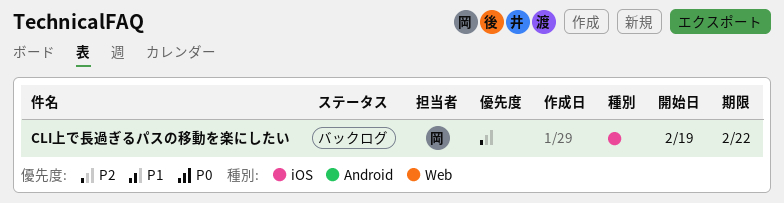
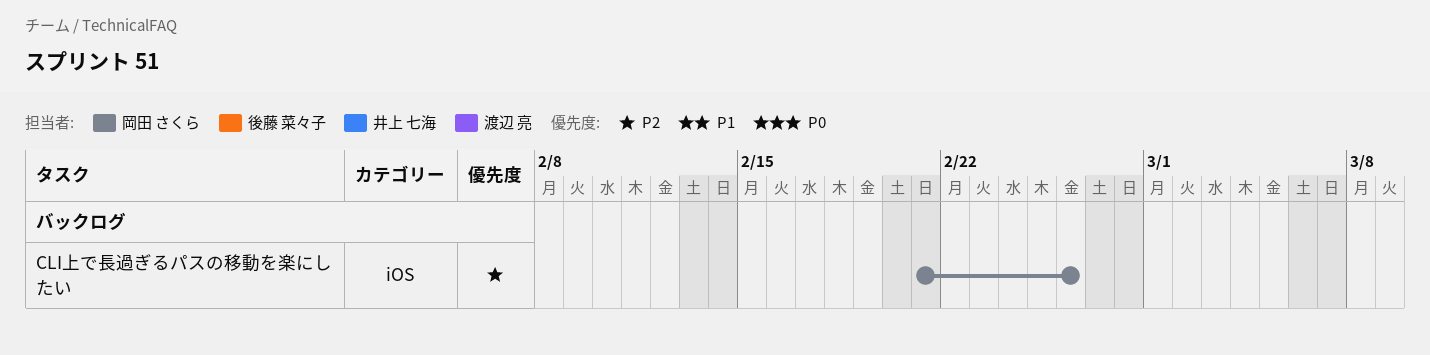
CLI上で長過ぎるパスの移動を楽にしたい, start: Feb 19 -> Feb 21
CLI上で長過ぎるパスの移動を楽にしたい, due: Feb 22 -> Feb 26

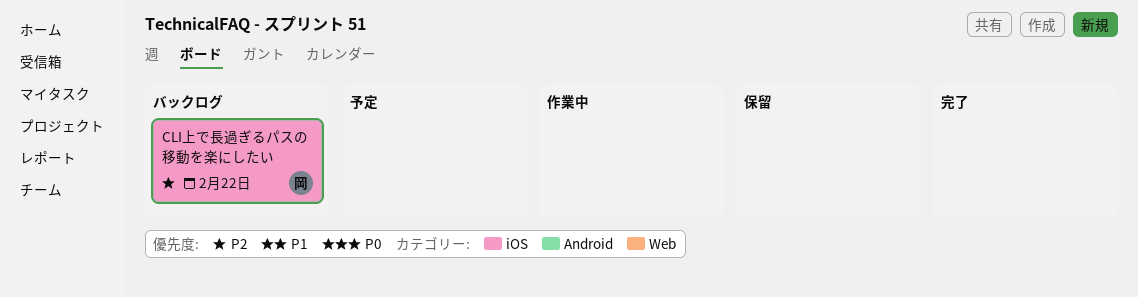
CLI上で長過ぎるパスの移動を楽にしたい, due: Feb 26 -> Feb 22

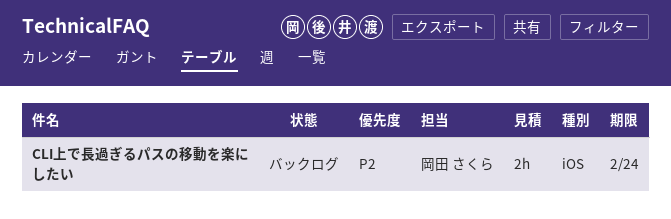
CLI上で長過ぎるパスの移動を楽にしたい, due: Feb 22 -> Feb 24

